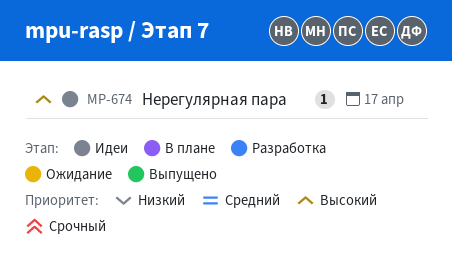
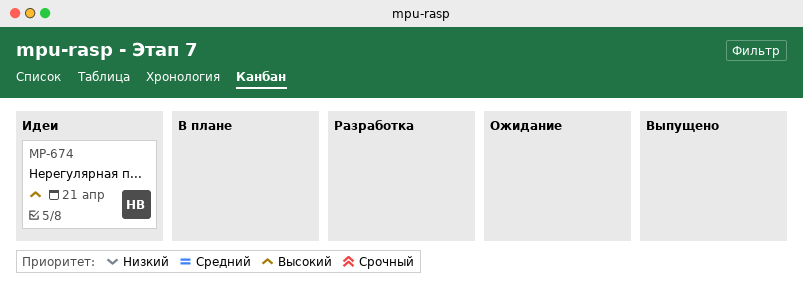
MP-674, due: Apr 17 -> Apr 21

